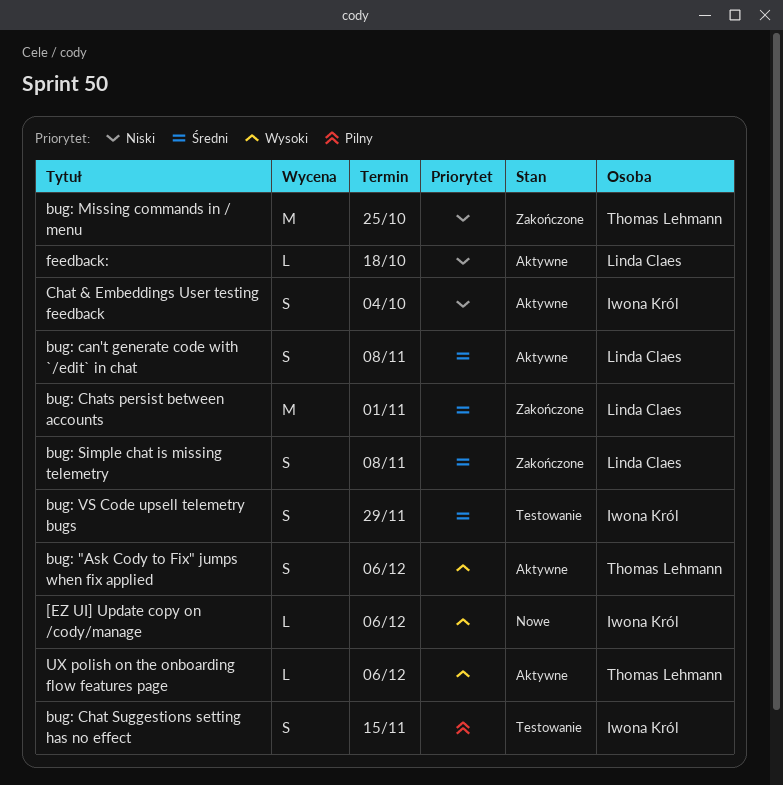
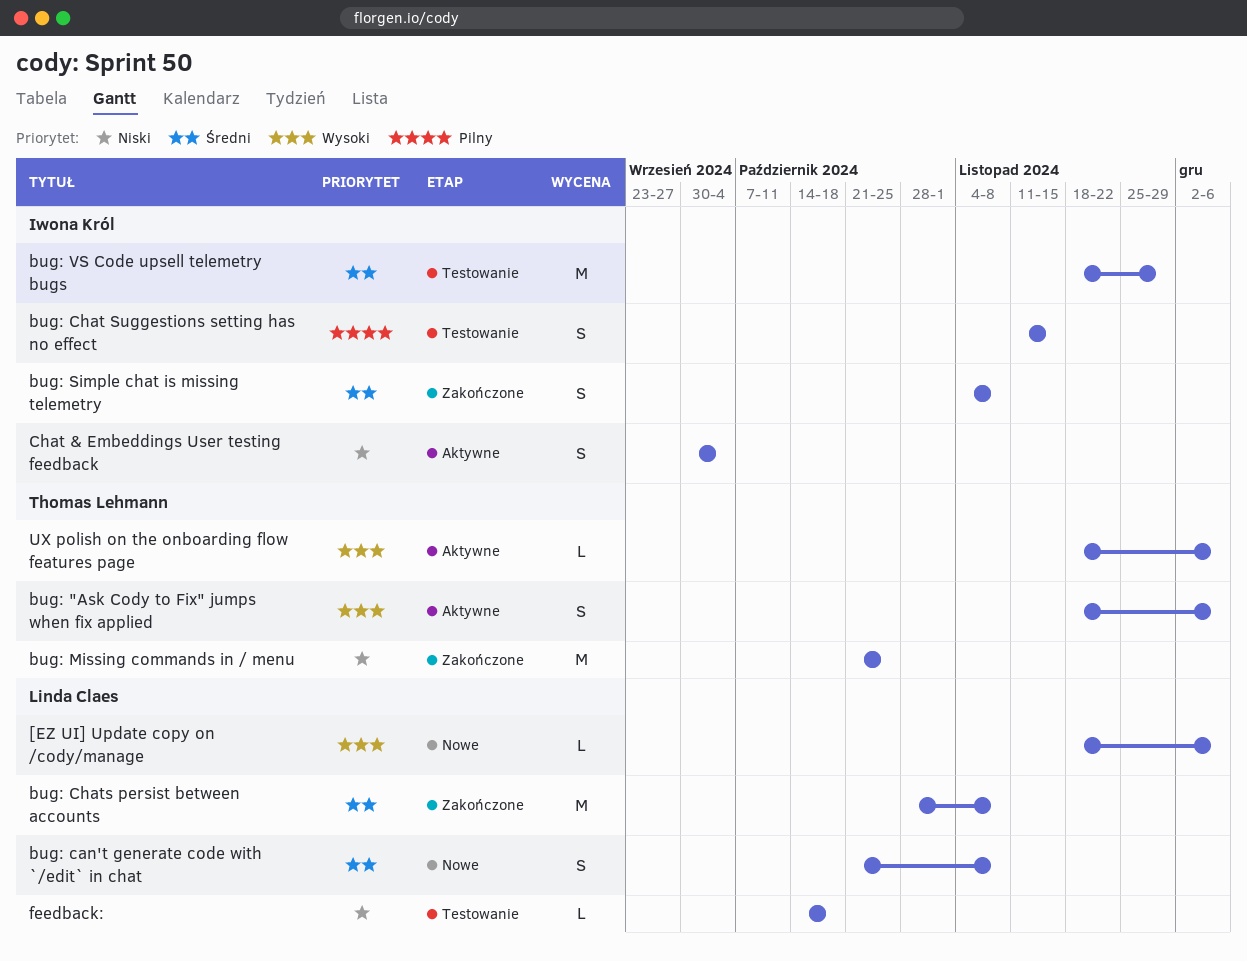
[EZ UI] Update copy on /cody/manage, owner: Iwona Król -> Linda Claes
bug: can't generate code with `/edit` in chat, status: Aktywne -> Nowe
bug: Chats persist between accounts, due: Nov 1 -> Nov 8
bug: Simple chat is missing telemetry, owner: Linda Claes -> Iwona Król
bug: VS Code upsell telemetry bugs, estimate: S -> M
feedback:, status: Aktywne -> Testowanie

